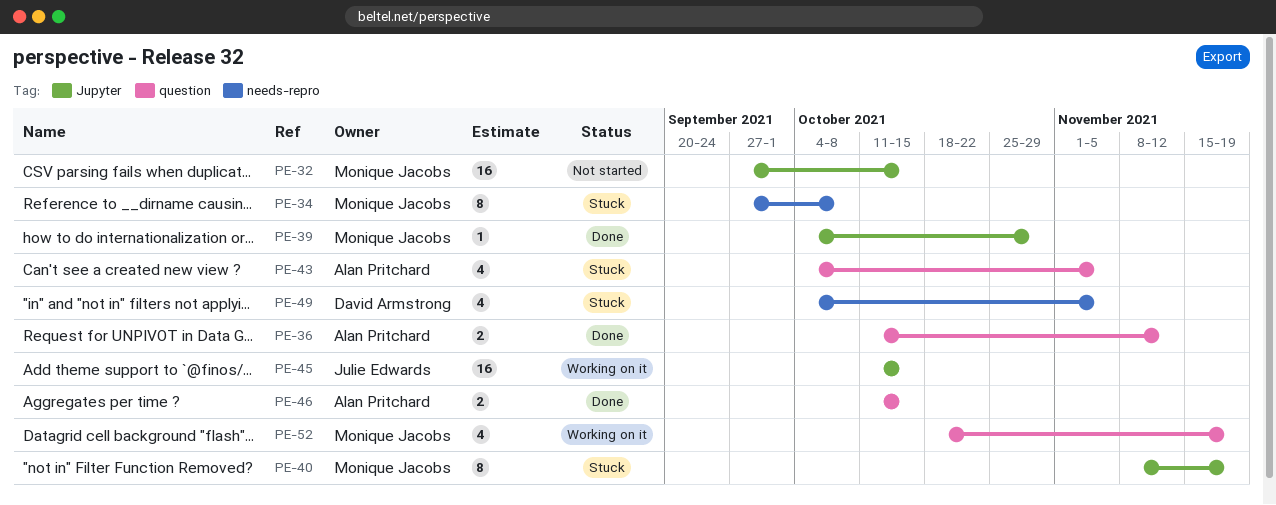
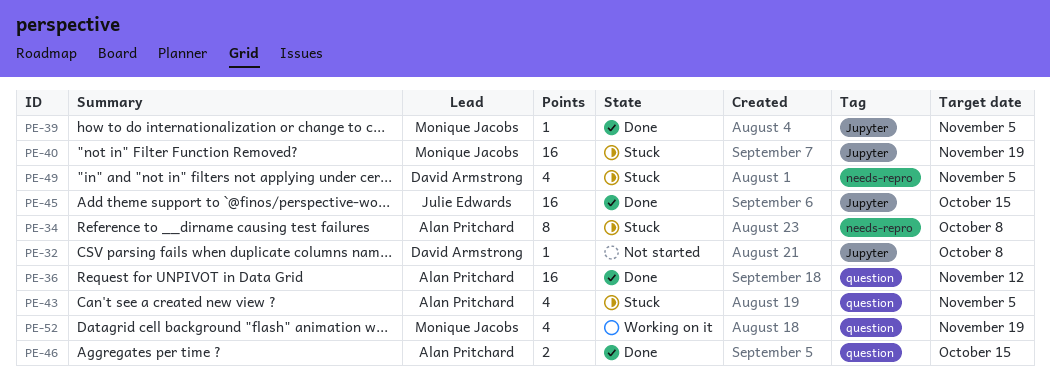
PE-32, owner: Monique Jacobs -> David Armstrong
PE-32, estimate: 16 -> 1
PE-32, due: Oct 15 -> Oct 8
PE-34, owner: Monique Jacobs -> Alan Pritchard
PE-36, estimate: 2 -> 16
PE-39, due: Oct 29 -> Nov 5
PE-40, estimate: 8 -> 16
PE-45, status: Working on it -> Done

